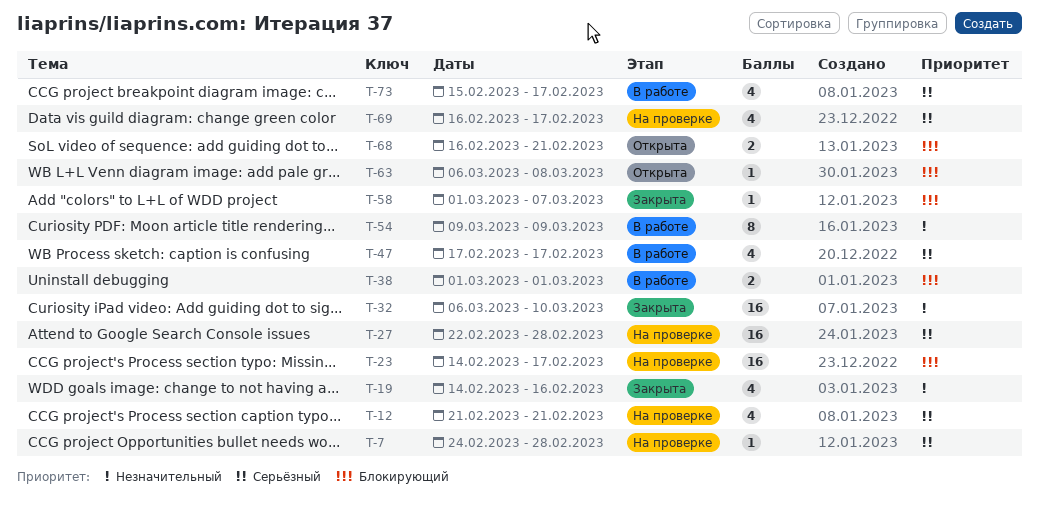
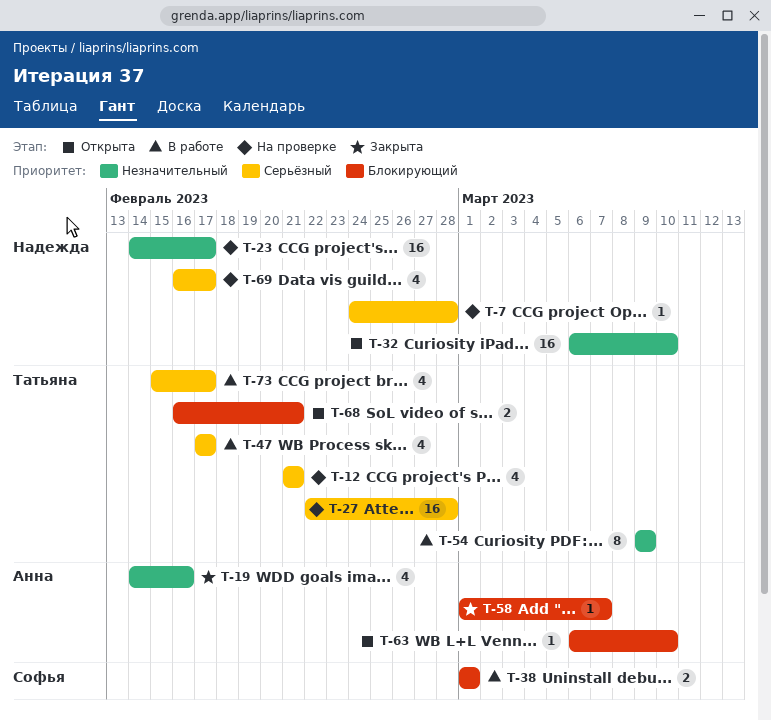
T-23, priority: Блокирующий -> Незначительный
T-32, status: Закрыта -> Открыта
T-63, due: Mar 8 -> Mar 10

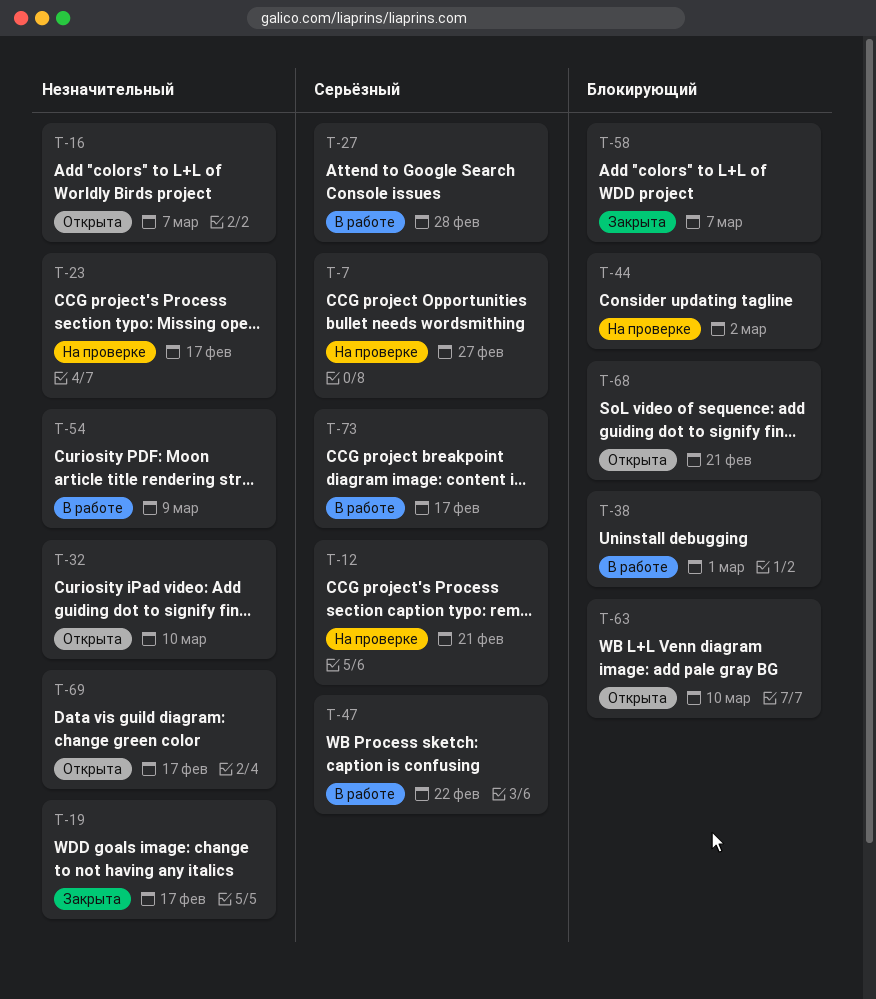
T-7, due: Feb 28 -> Feb 27
T-16: none -> present
T-19, due: Feb 16 -> Feb 17
T-27, status: На проверке -> В работе
T-44: none -> present
T-47, due: Feb 17 -> Feb 22
T-69, status: На проверке -> Открыта
T-69, priority: Серьёзный -> Незначительный

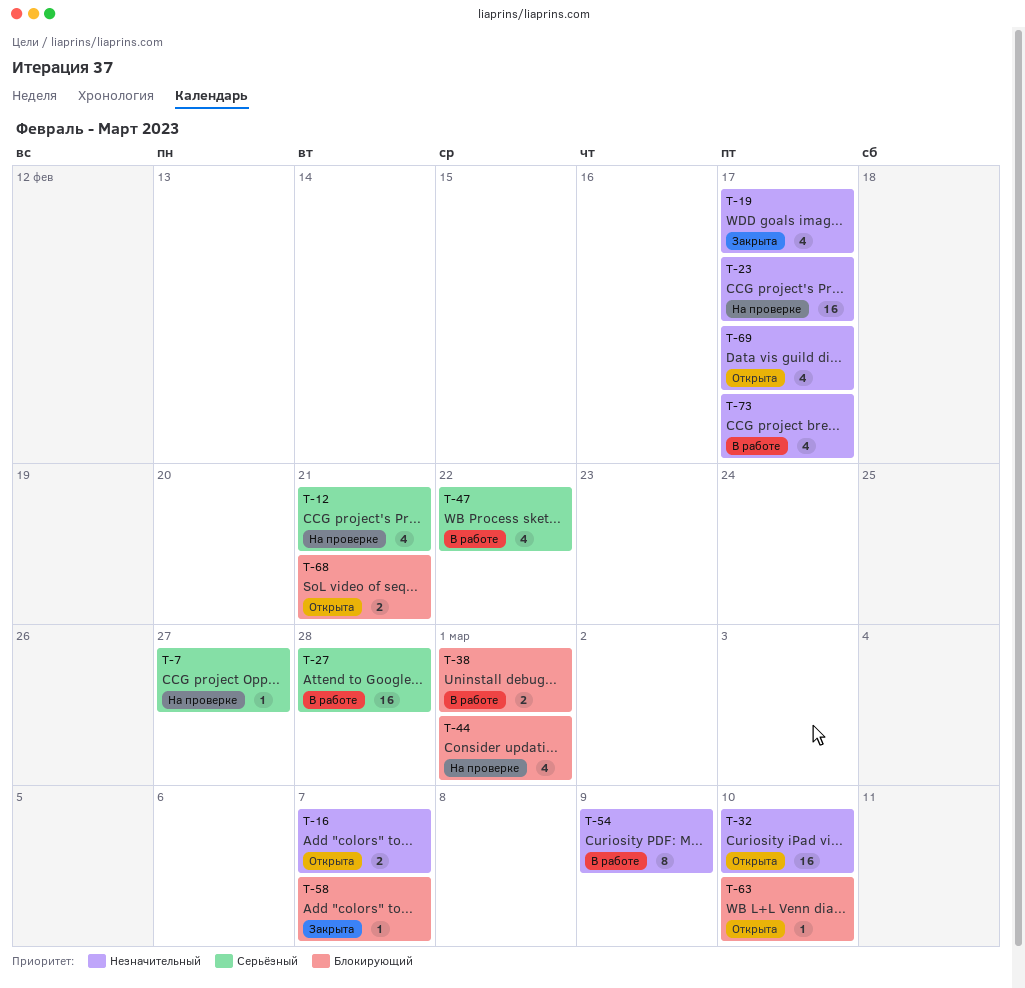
T-44, due: Mar 2 -> Mar 1
T-73, priority: Серьёзный -> Незначительный

